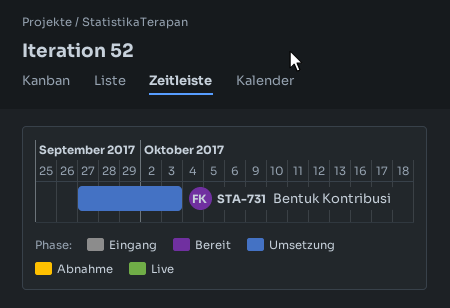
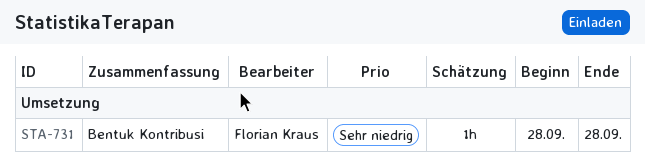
STA-731, start: Sep 27 -> Sep 28
STA-731, due: Oct 3 -> Sep 28

